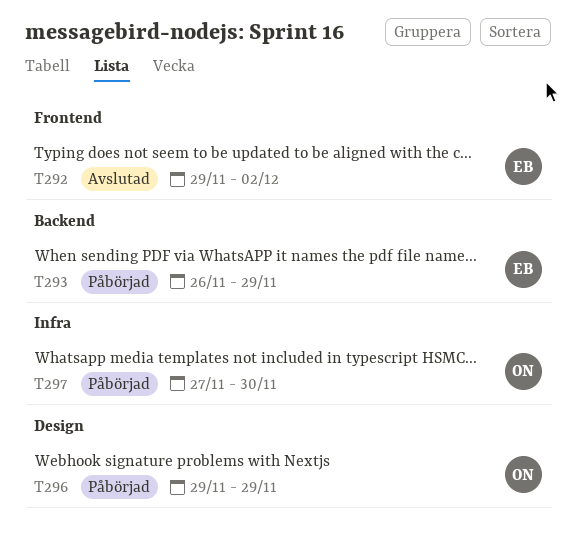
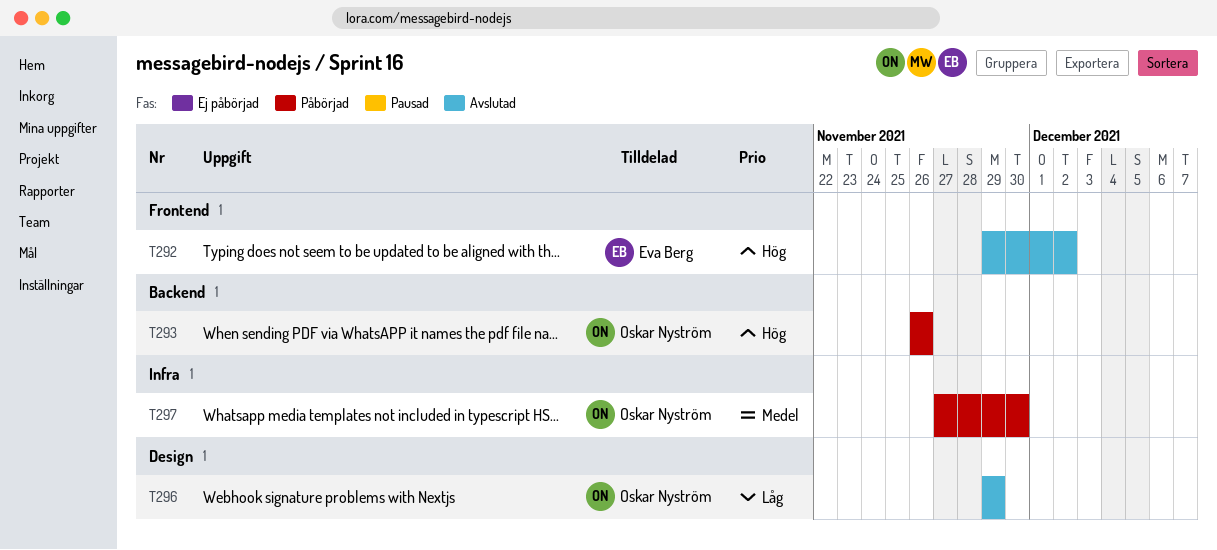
T293, owner: Eva Berg -> Oskar Nyström
T293, due: Nov 29 -> Nov 26
T296, status: Påbörjad -> Avslutad

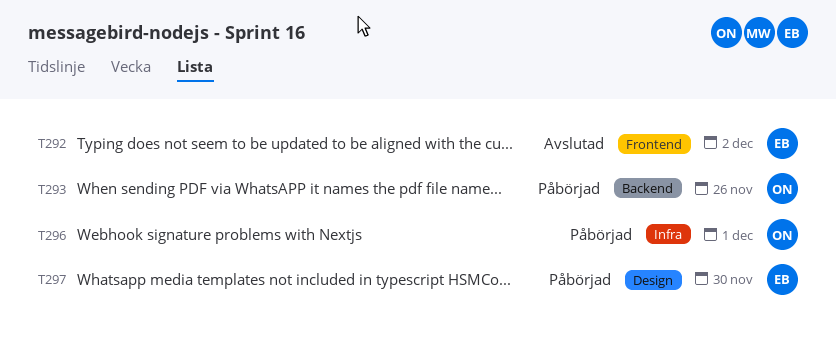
T296, status: Avslutad -> Påbörjad
T296, label: Design -> Infra
T296, due: Nov 29 -> Dec 1
T297, owner: Oskar Nyström -> Eva Berg
T297, label: Infra -> Design

